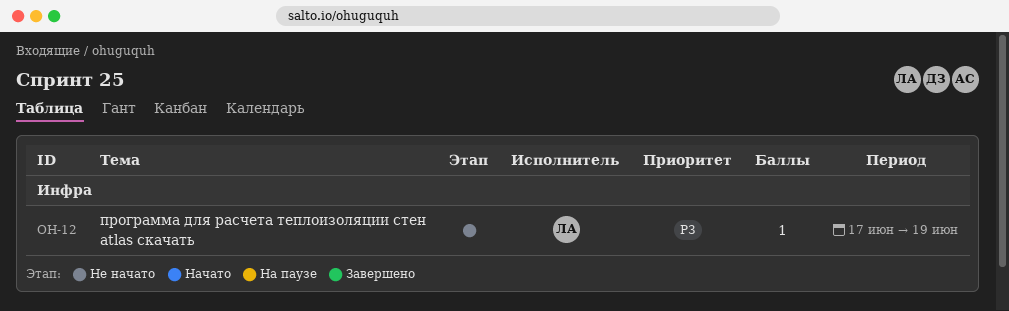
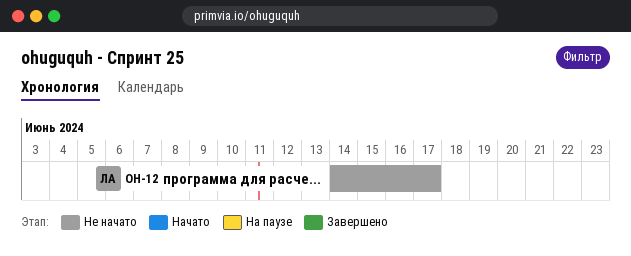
OH-12, start: Jun 17 -> Jun 14
OH-12, due: Jun 19 -> Jun 17

